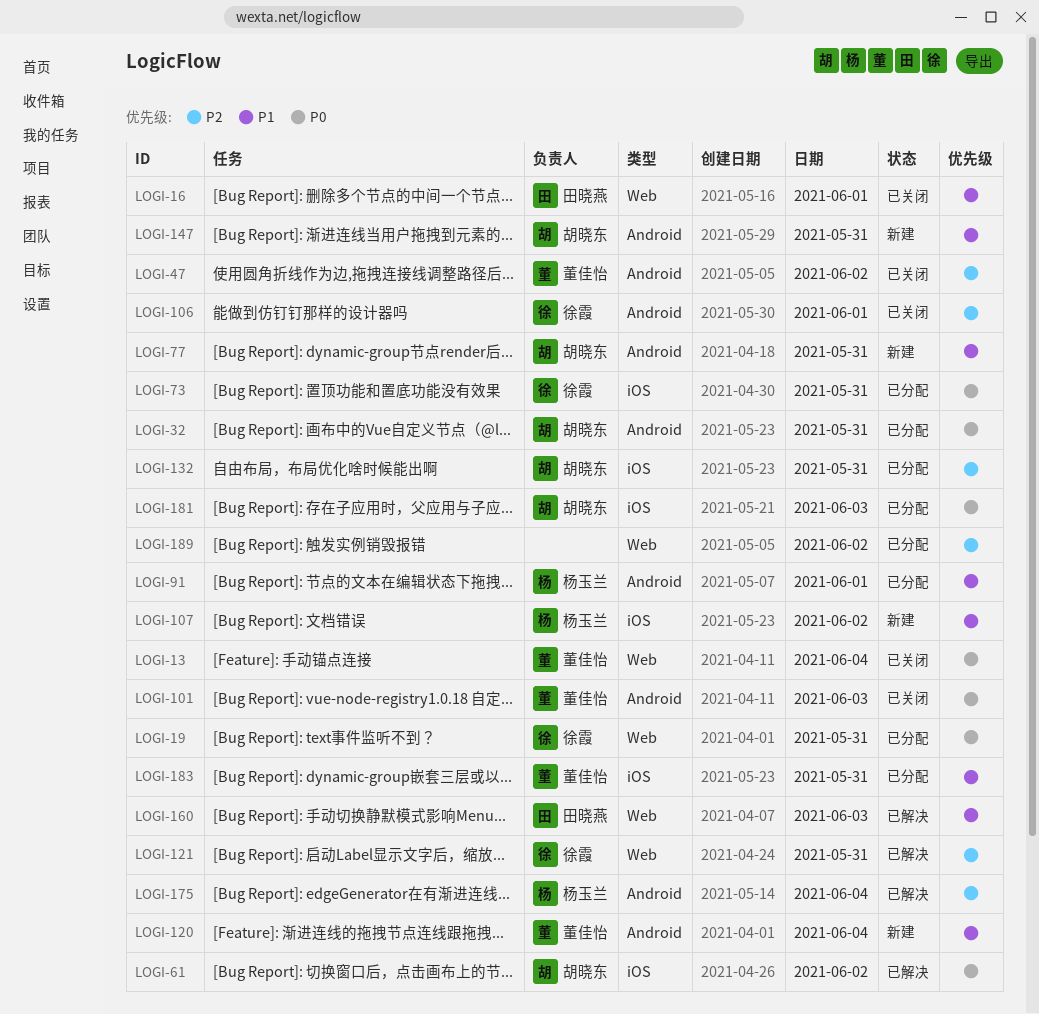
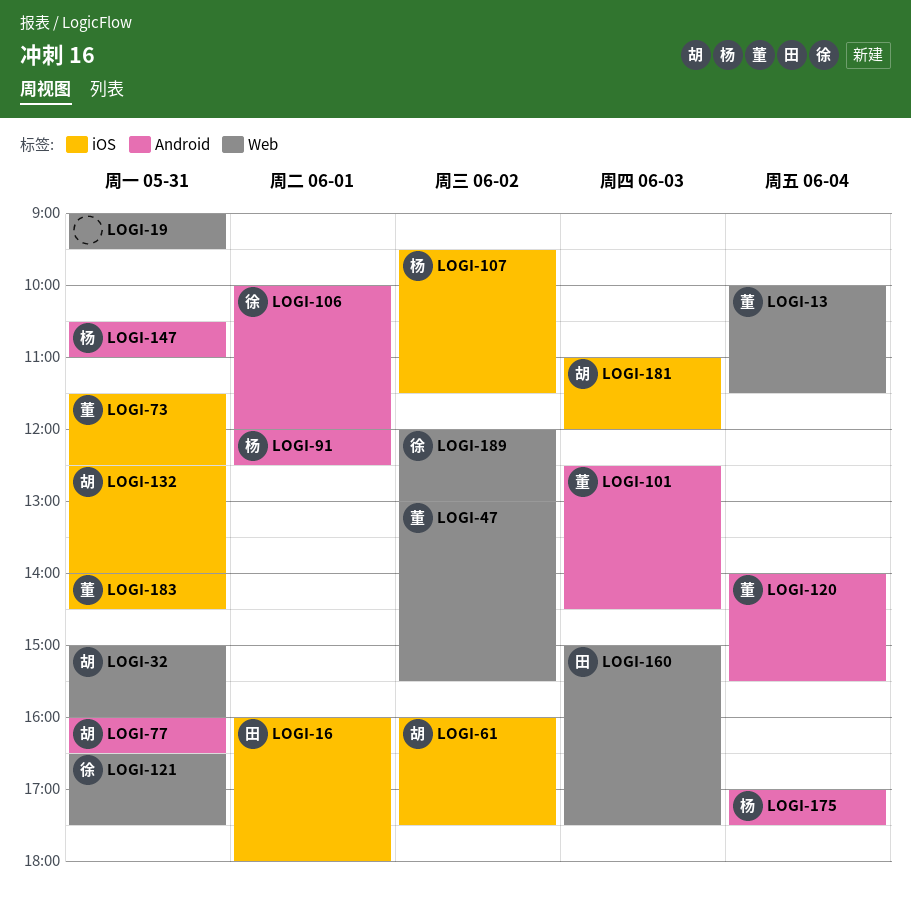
LOGI-16, label: Web -> iOS
LOGI-19, owner: 徐霞 -> none
LOGI-32, label: Android -> Web
LOGI-47, label: Android -> Web
LOGI-73, owner: 徐霞 -> 董佳怡
LOGI-147, owner: 胡晓东 -> 杨玉兰
LOGI-189, owner: none -> 徐霞

